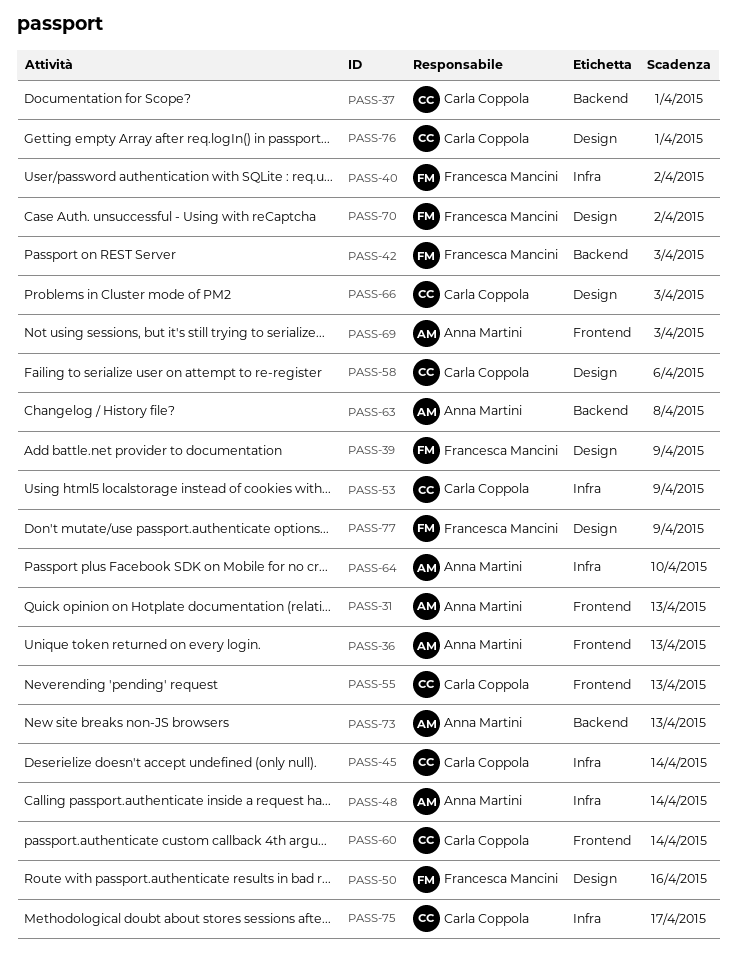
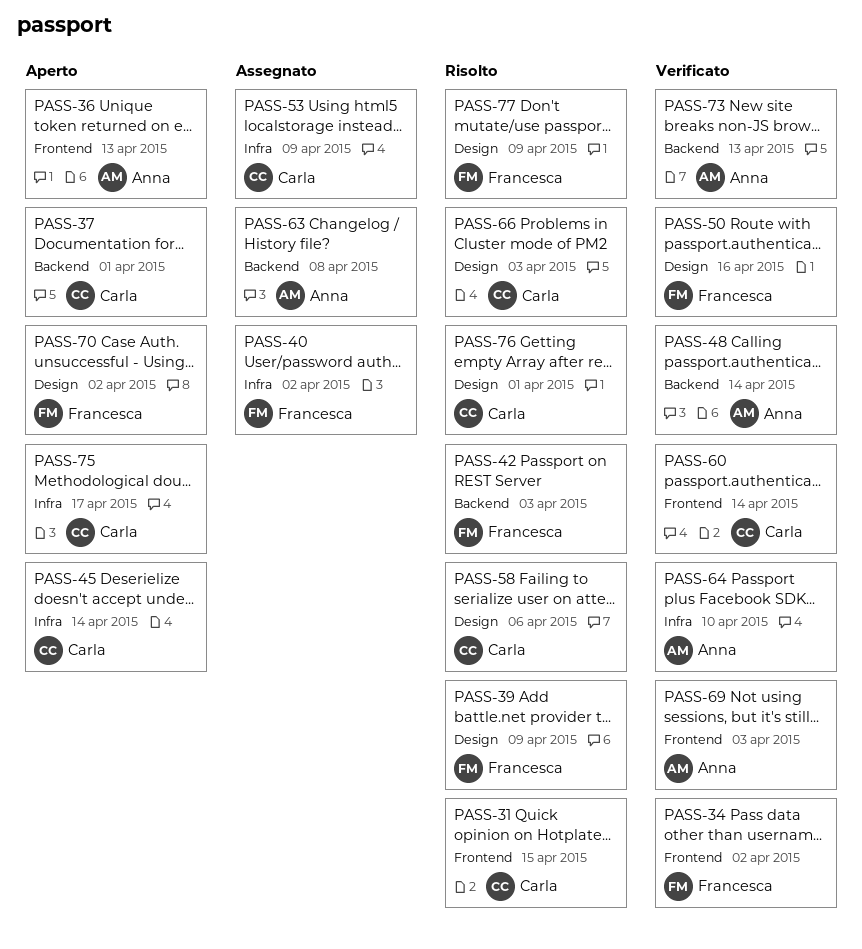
PASS-31, owner: Anna Martini -> Carla Coppola
PASS-31, due: Apr 13 -> Apr 15
PASS-34: none -> present
PASS-48, label: Infra -> Backend
PASS-55: present -> none

